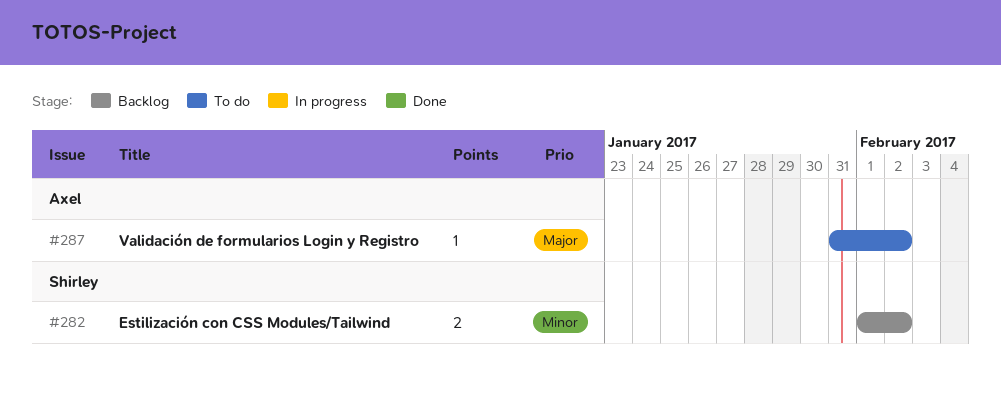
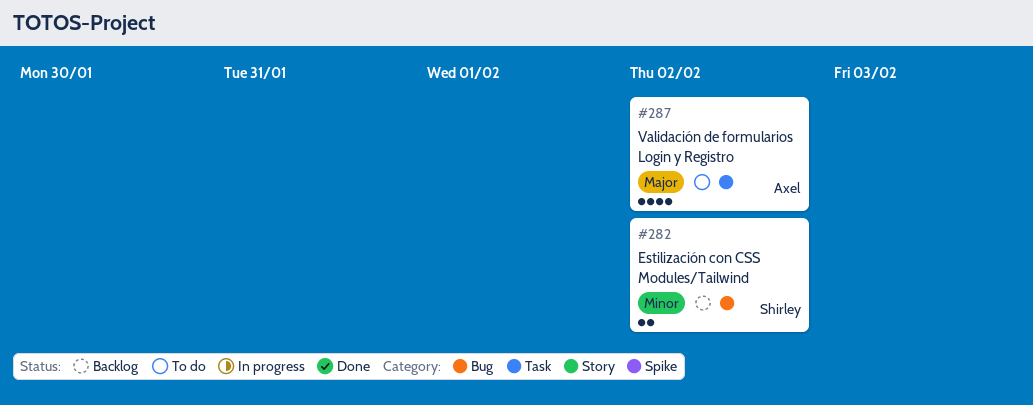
#287, estimate: 1 -> 4

